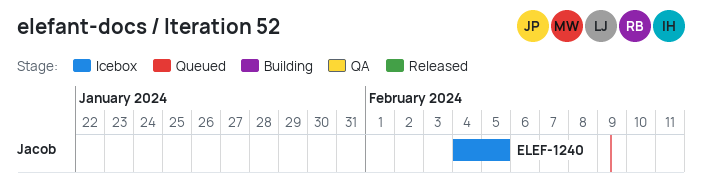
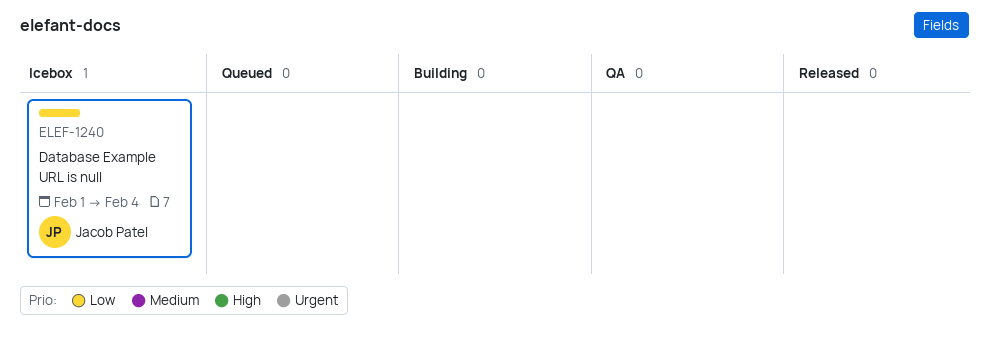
ELEF-1240, start: Feb 4 -> Feb 1
ELEF-1240, due: Feb 5 -> Feb 4

